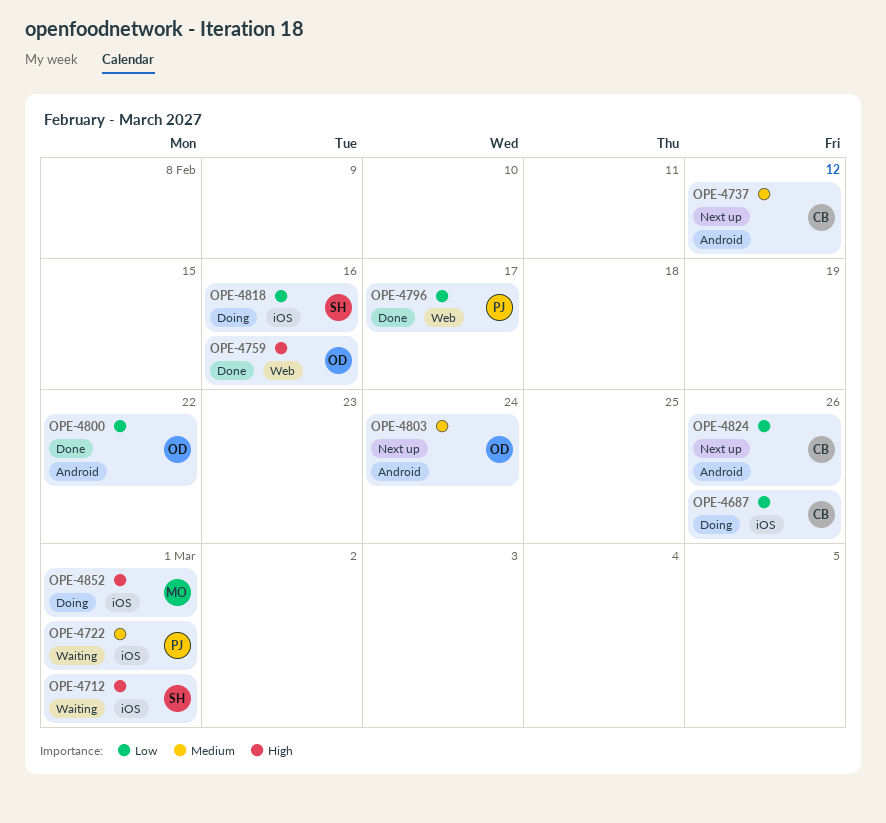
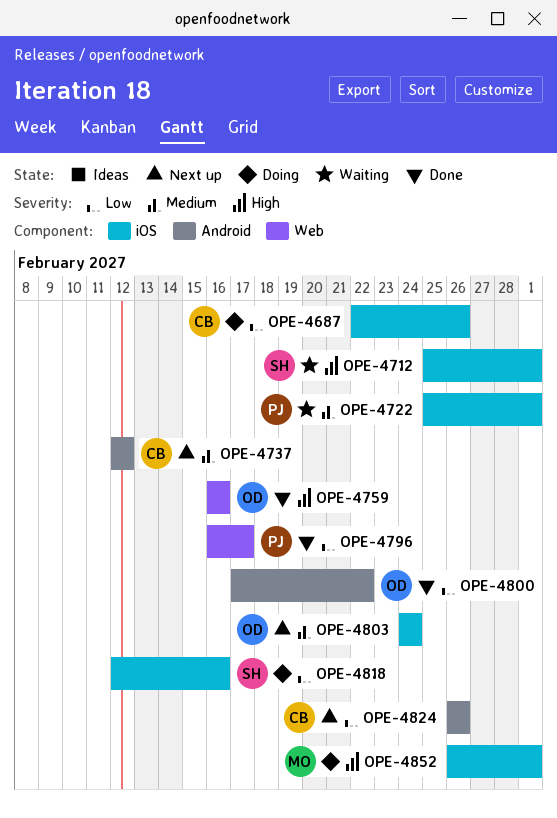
OPE-4803, label: Android -> iOS

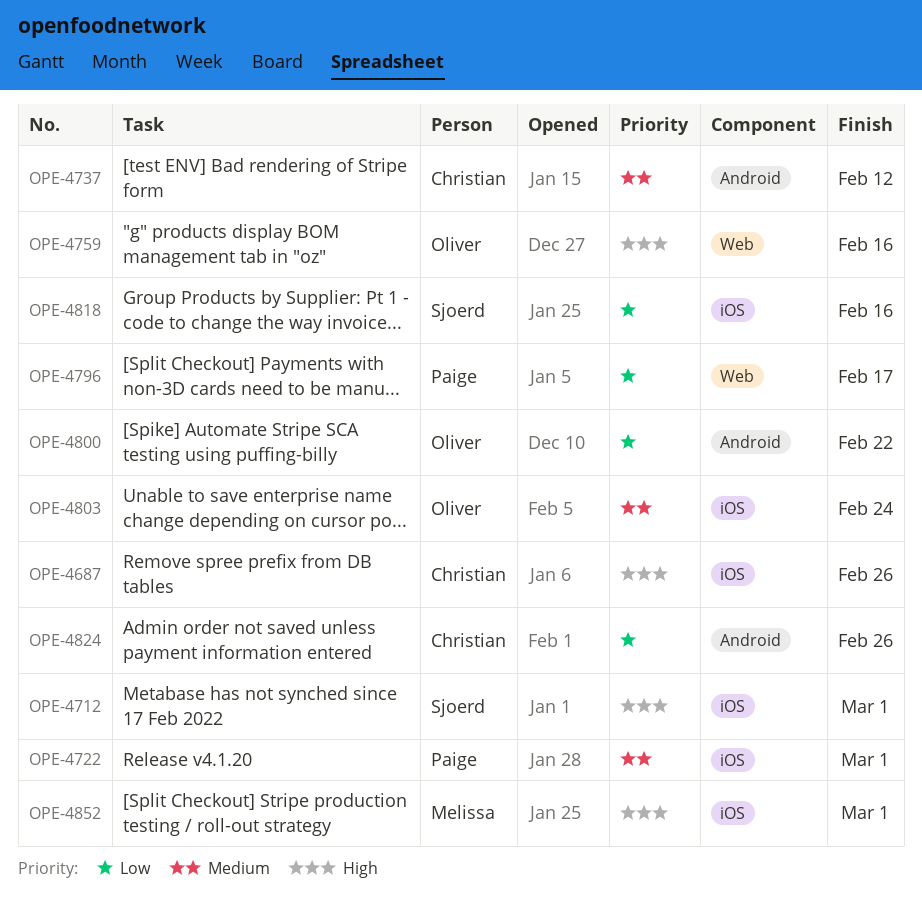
OPE-4687, priority: Low -> High

